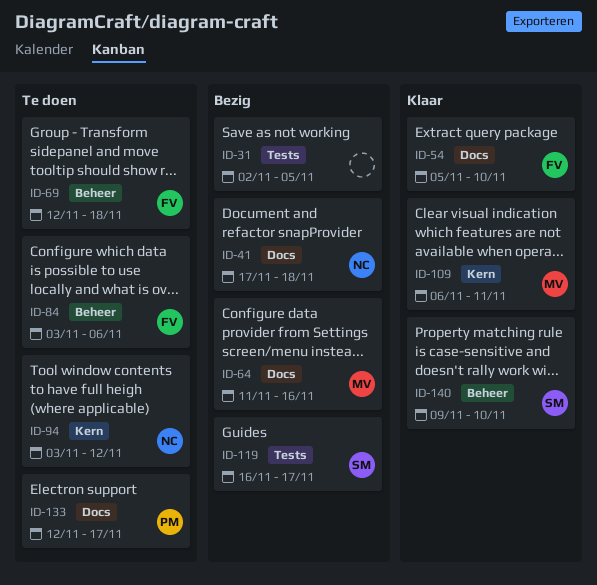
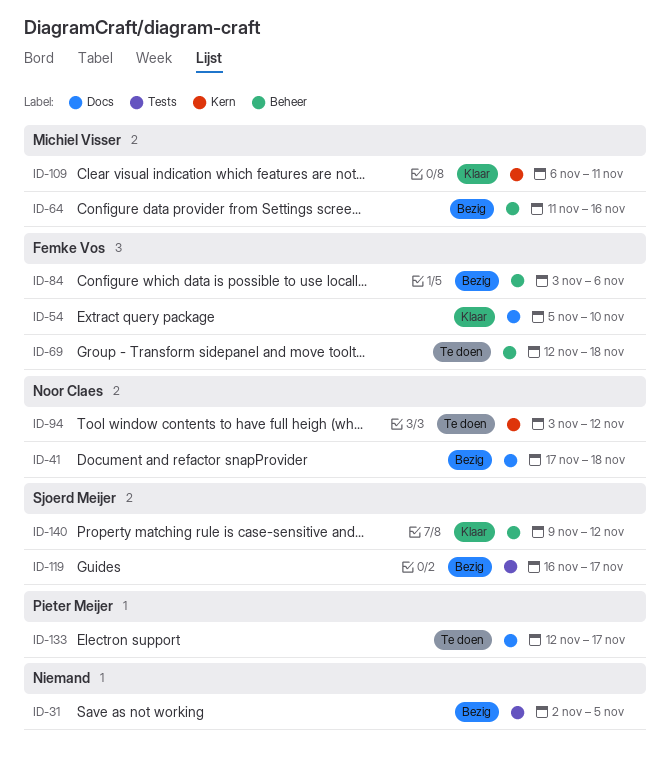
ID-64, label: Docs -> Beheer
ID-84, status: Te doen -> Bezig
ID-140, due: Nov 10 -> Nov 12

